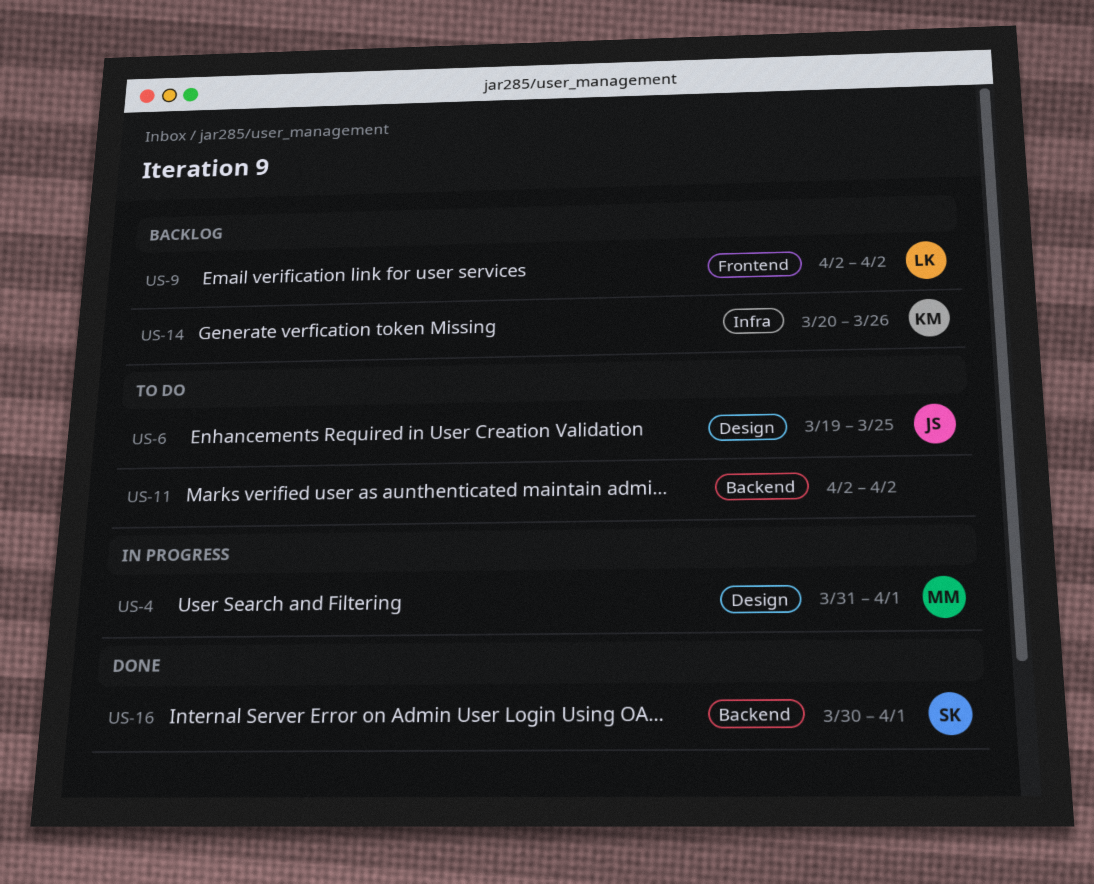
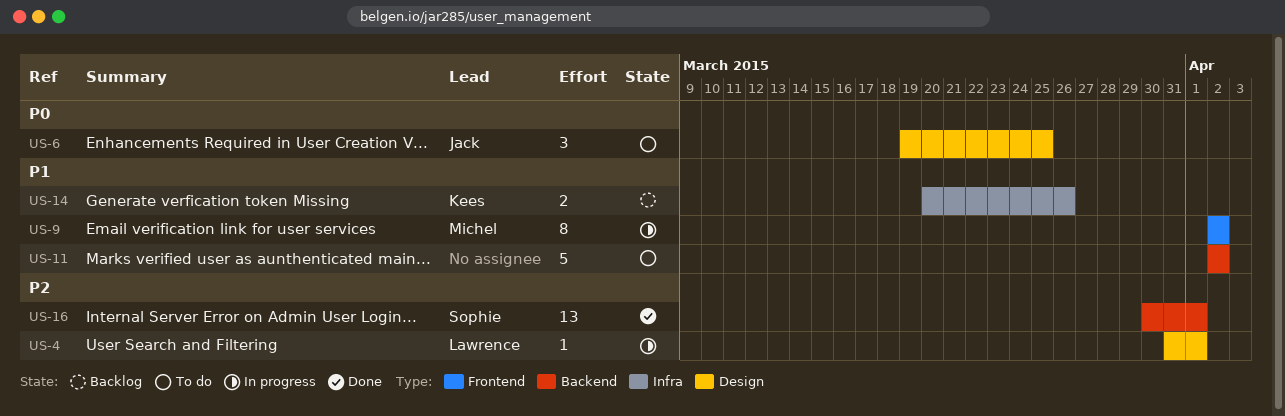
US-4, owner: Michel -> Lawrence
US-9, status: Backlog -> In progress
US-9, owner: Lawrence -> Michel

